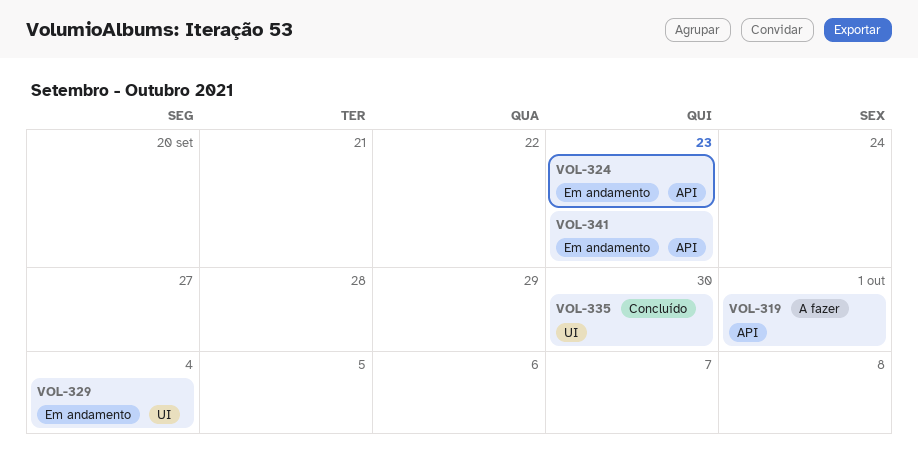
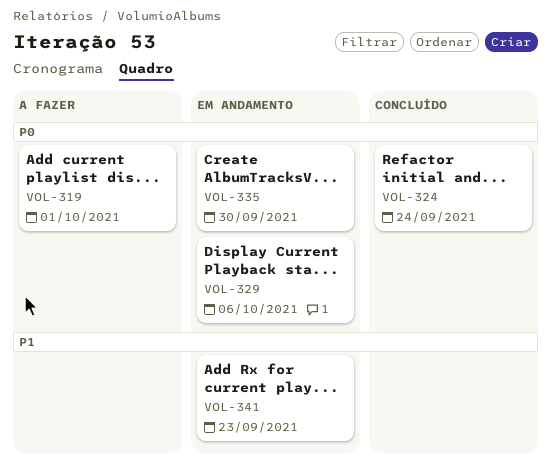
VOL-324, status: Em andamento -> Concluído
VOL-324, due: Sep 23 -> Sep 24
VOL-329, due: Oct 4 -> Oct 6
VOL-335, status: Concluído -> Em andamento

